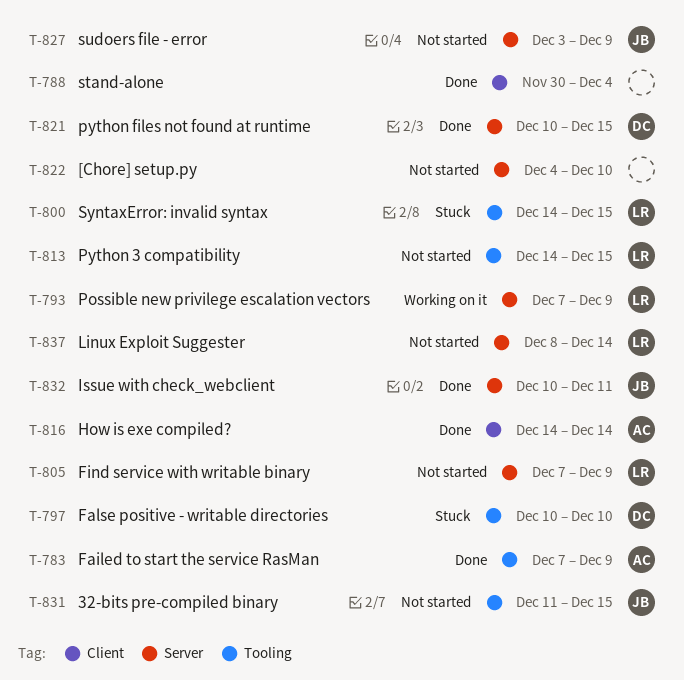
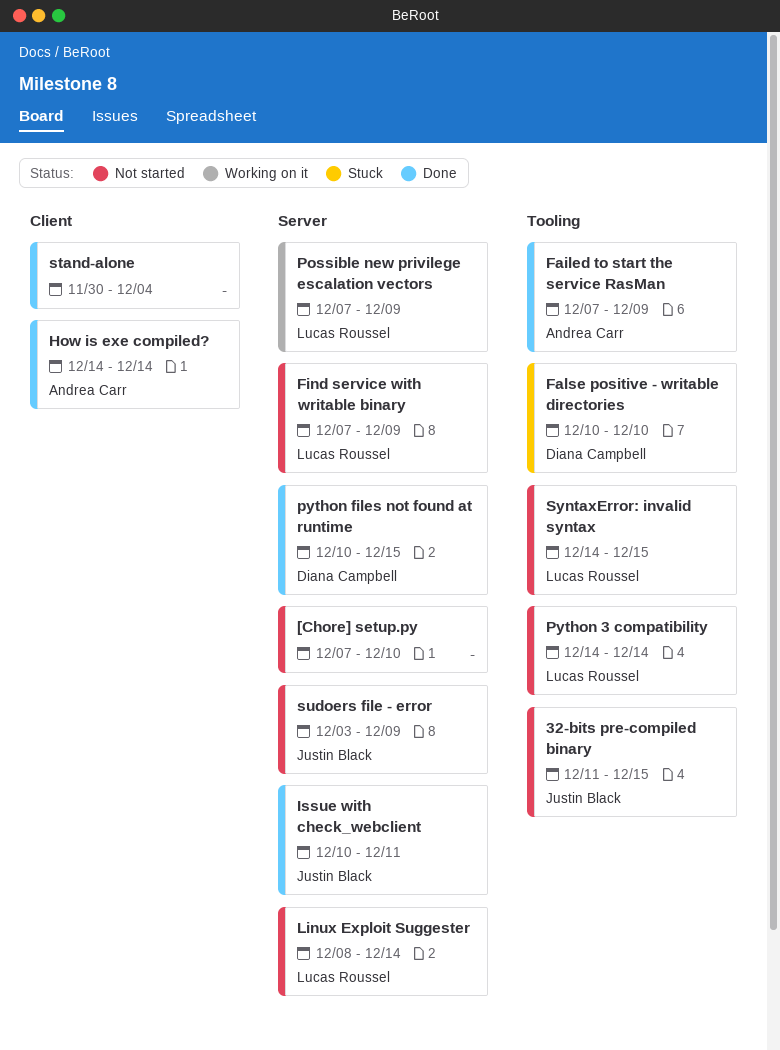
[Chore] setup.py, start: Dec 4 -> Dec 7
Python 3 compatibility, due: Dec 15 -> Dec 14
SyntaxError: invalid syntax, status: Stuck -> Not started

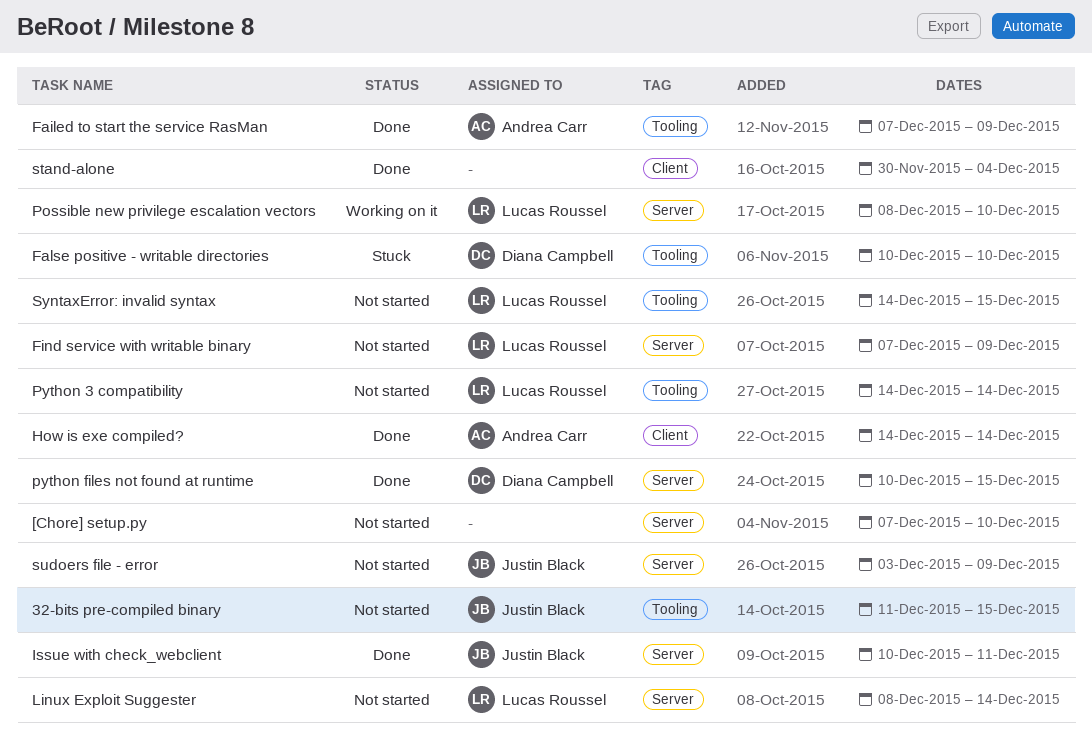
Possible new privilege escalation vectors, start: Dec 7 -> Dec 8
Possible new privilege escalation vectors, due: Dec 9 -> Dec 10

